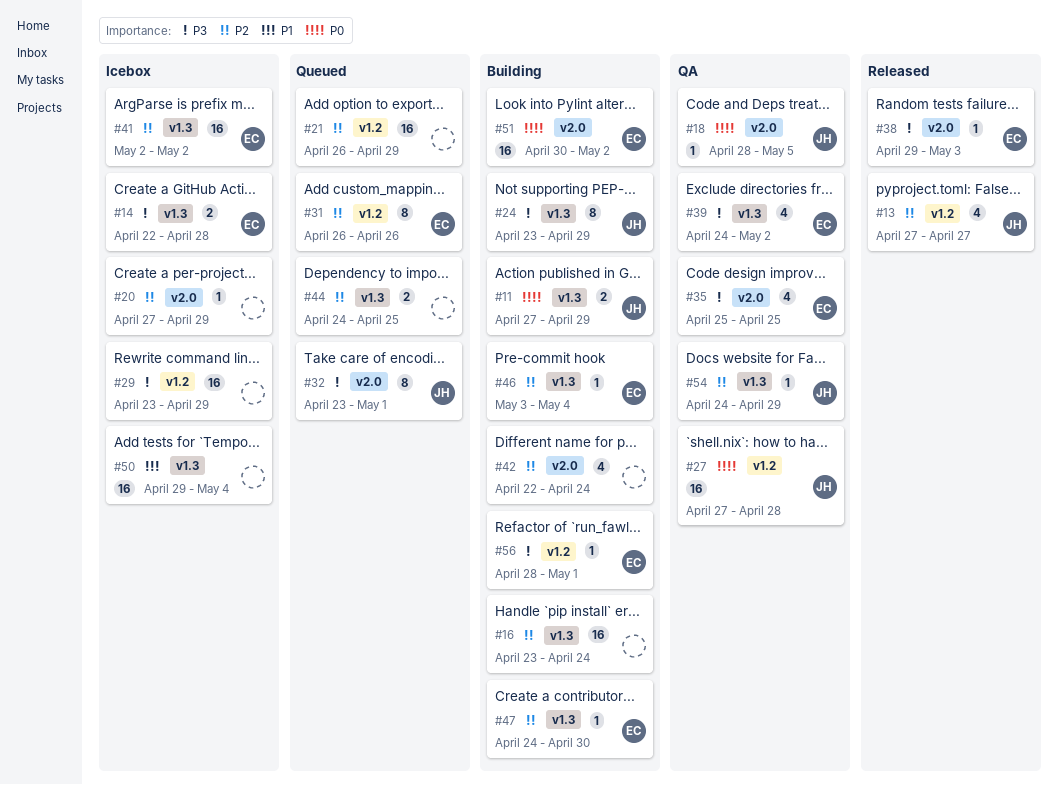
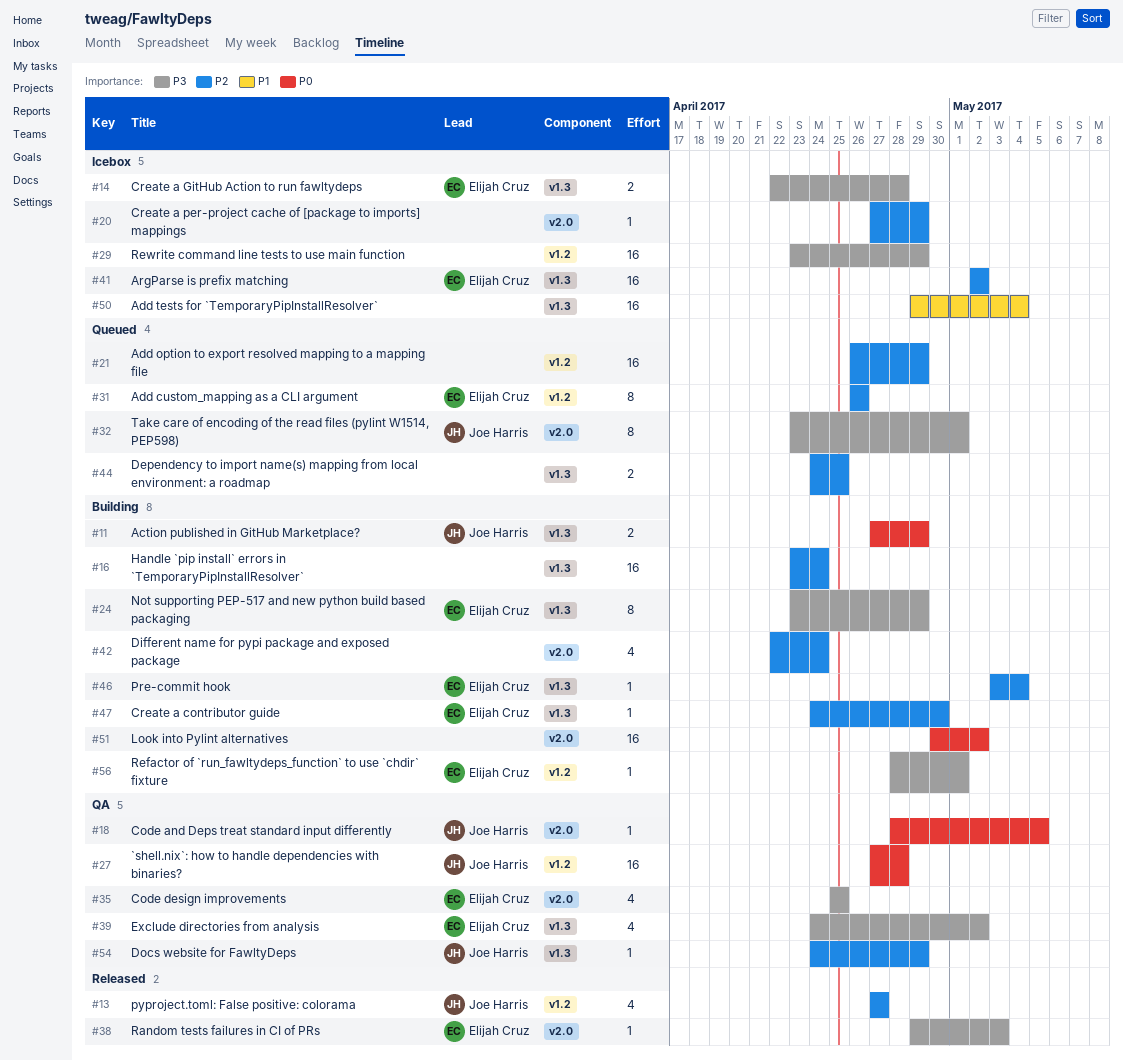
#24, owner: Joe Harris -> Elijah Cruz
#51, owner: Elijah Cruz -> none

